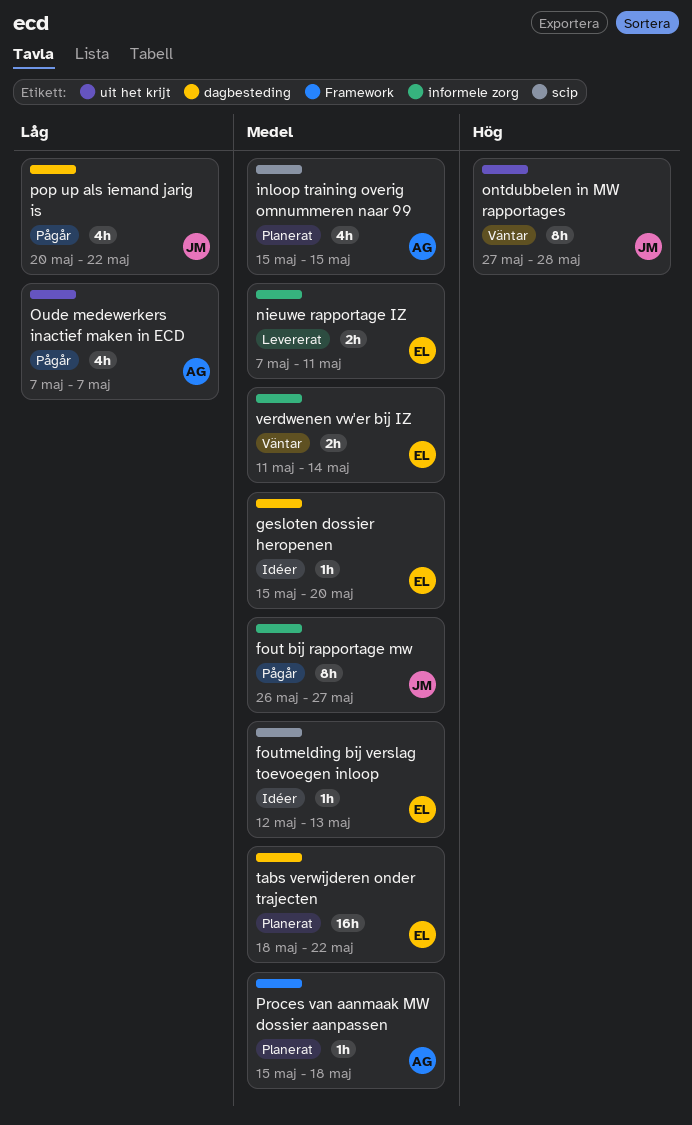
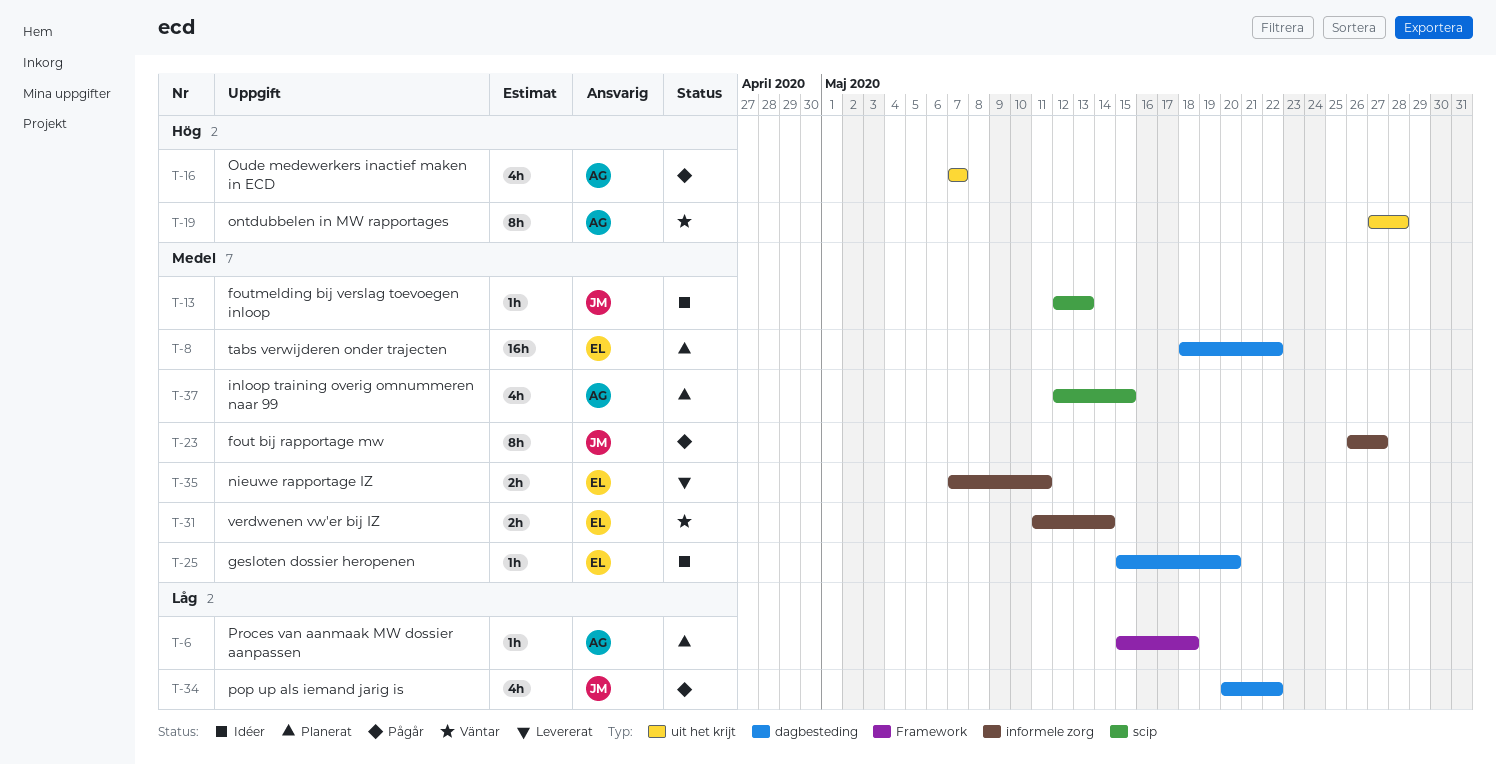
foutmelding bij verslag toevoegen inloop, owner: EL -> JM
inloop training overig omnummeren naar 99, start: May 15 -> May 12
ontdubbelen in MW rapportages, owner: JM -> AG
Oude medewerkers inactief maken in ECD, priority: Låg -> Hög
Proces van aanmaak MW dossier aanpassen, priority: Medel -> Låg

